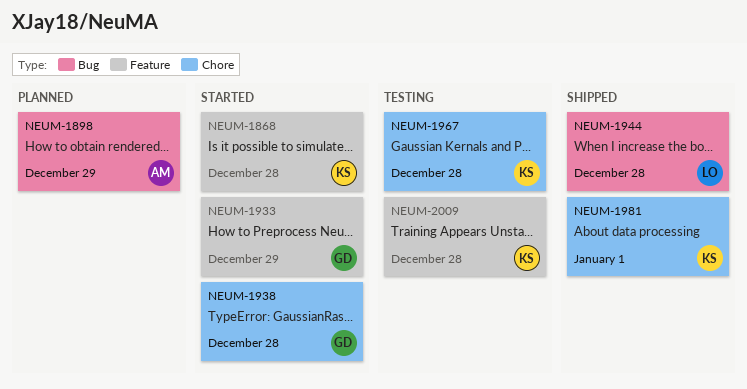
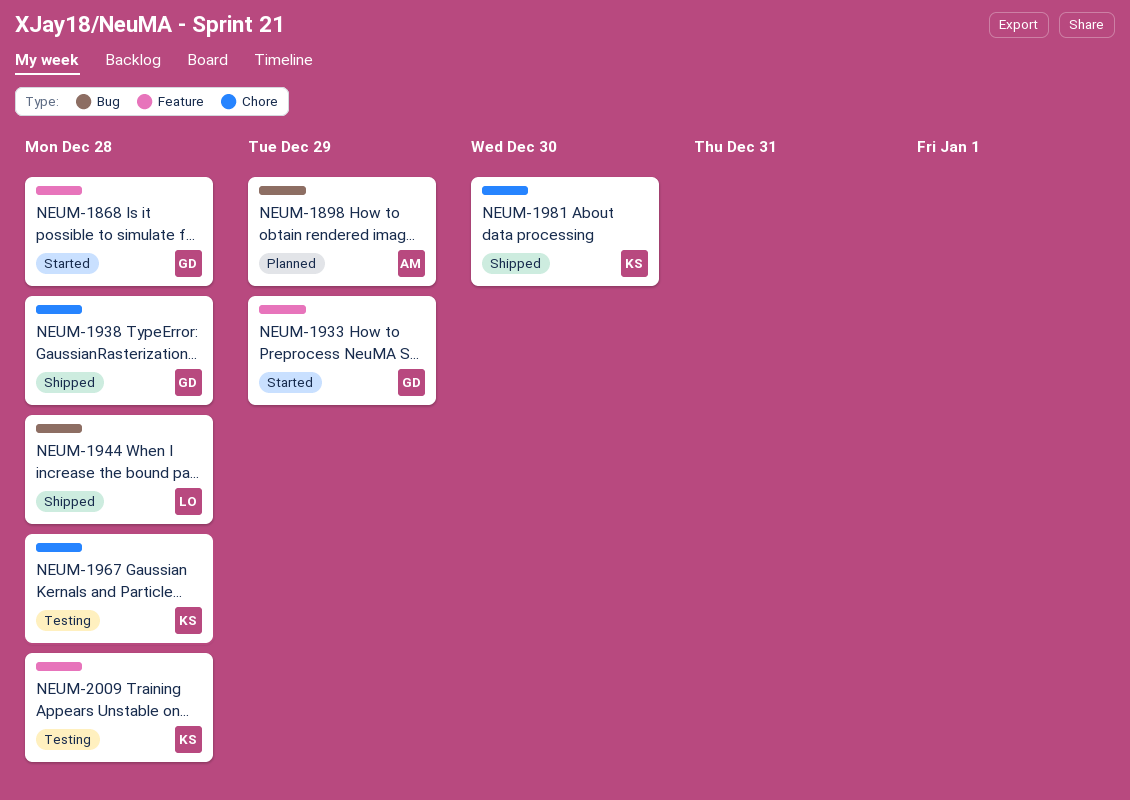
NEUM-1868, owner: KS -> GD
NEUM-1938, status: Started -> Shipped
NEUM-1981, due: Jan 1 -> Dec 30

